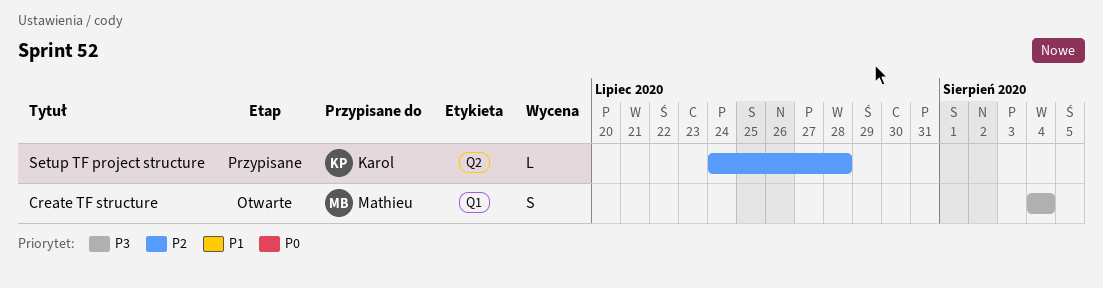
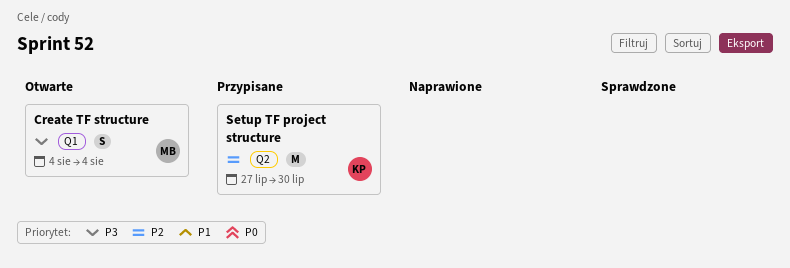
Setup TF project structure, estimate: L -> M
Setup TF project structure, start: Jul 24 -> Jul 27
Setup TF project structure, due: Jul 28 -> Jul 30

